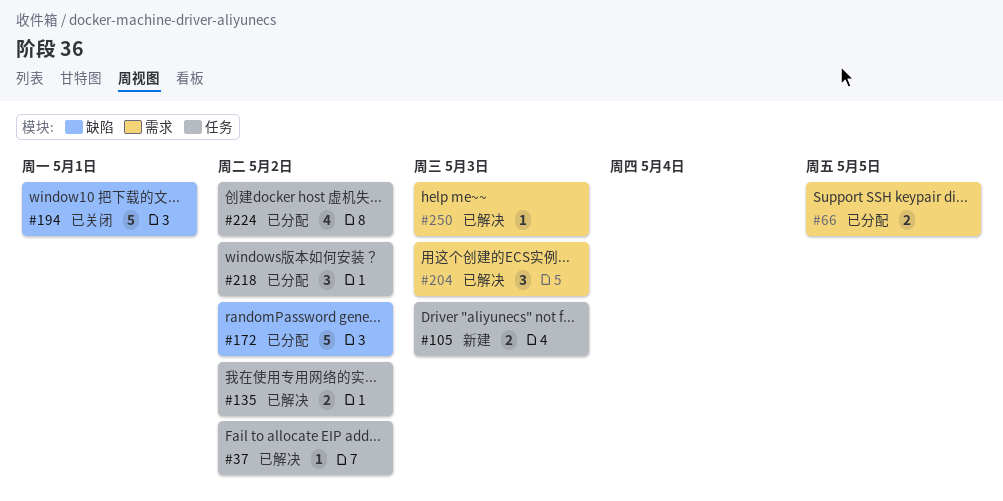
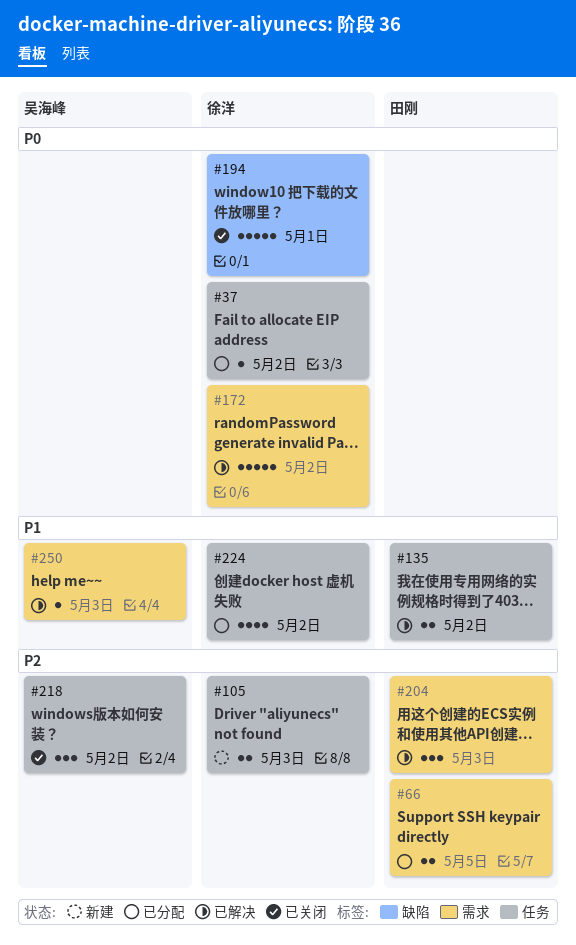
#37, status: 已解决 -> 已分配
#172, status: 已分配 -> 已解决
#172, label: 缺陷 -> 需求
#218, status: 已分配 -> 已关闭

